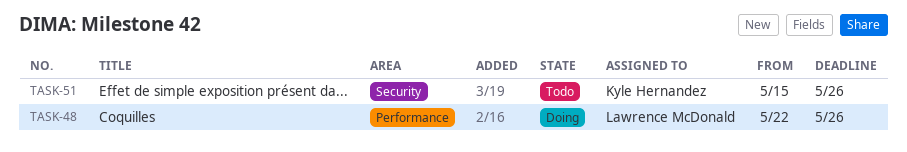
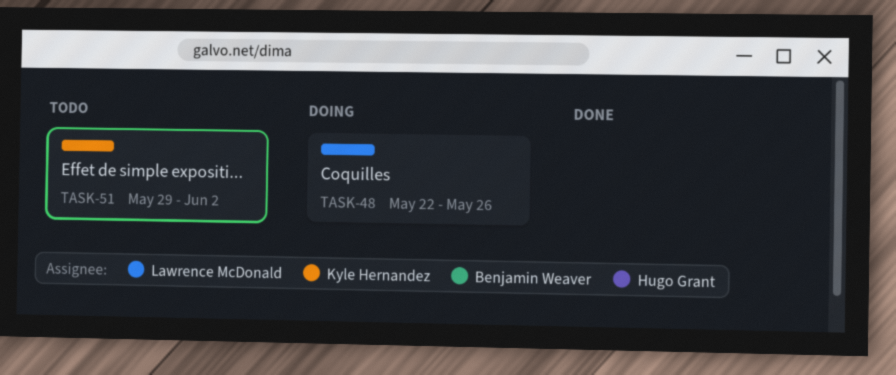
TASK-51, start: May 15 -> May 29
TASK-51, due: May 26 -> Jun 2

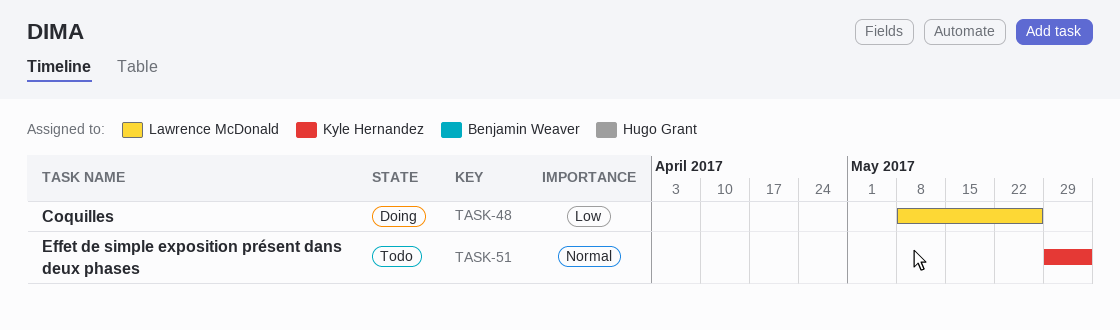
TASK-48, start: May 22 -> May 8

